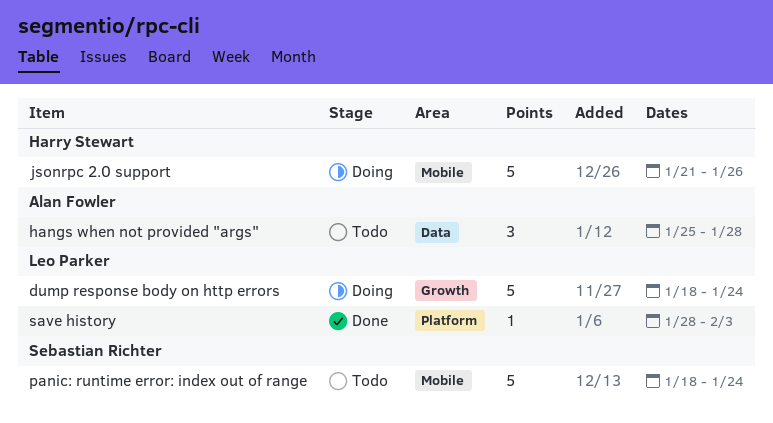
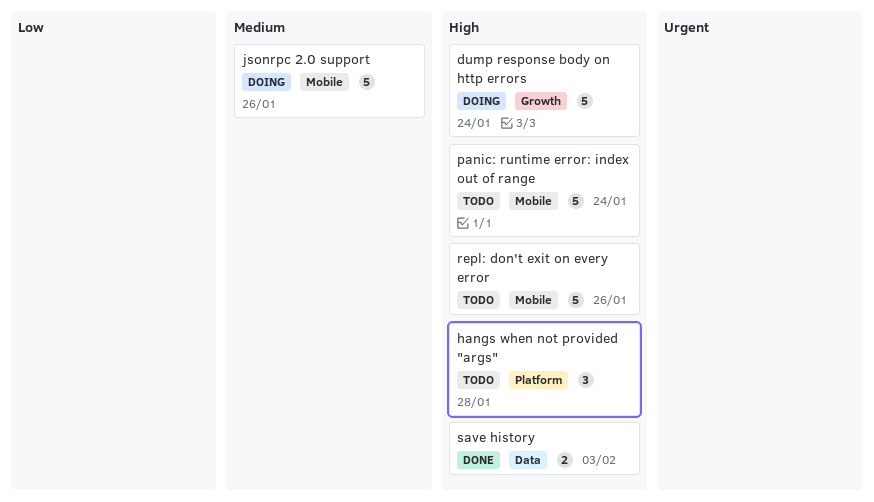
hangs when not provided "args", label: Data -> Platform
repl: don't exit on every error: none -> present
save history, label: Platform -> Data
save history, estimate: 1 -> 2

